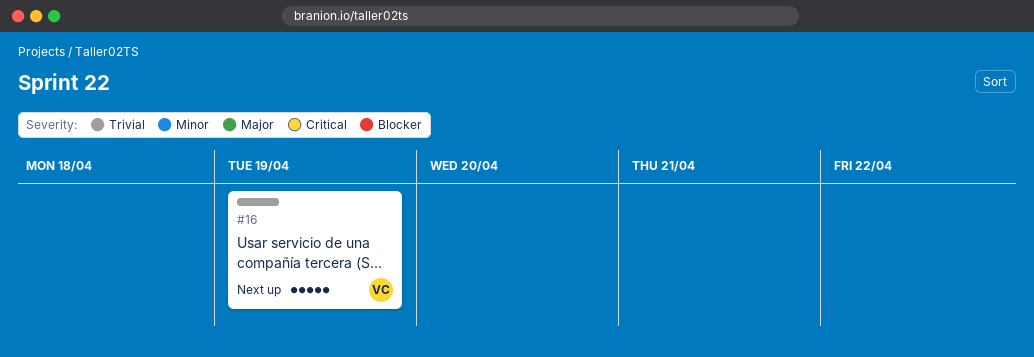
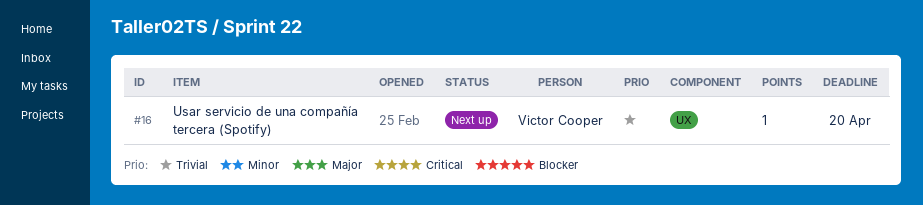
#16, estimate: 5 -> 1
#16, due: Apr 19 -> Apr 20

